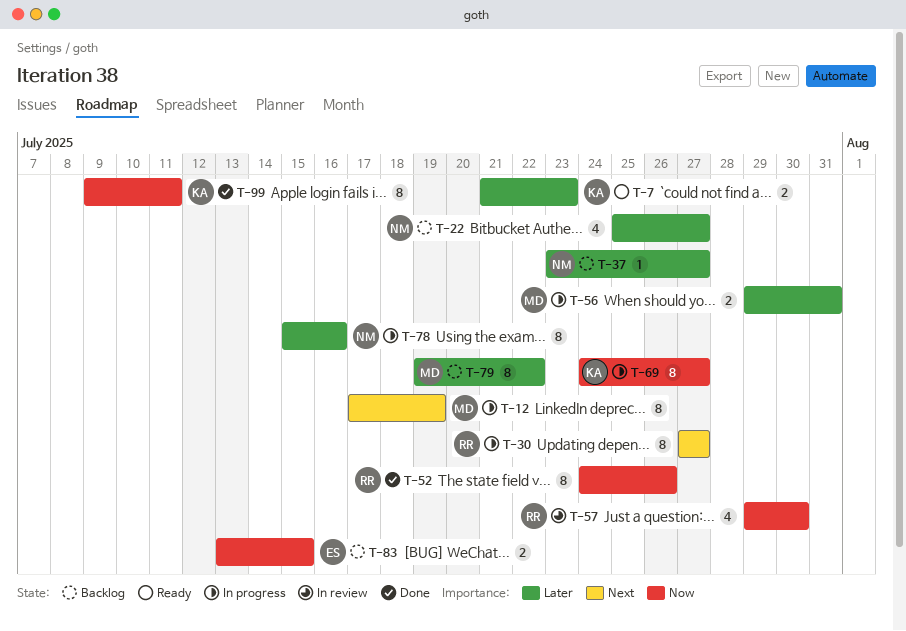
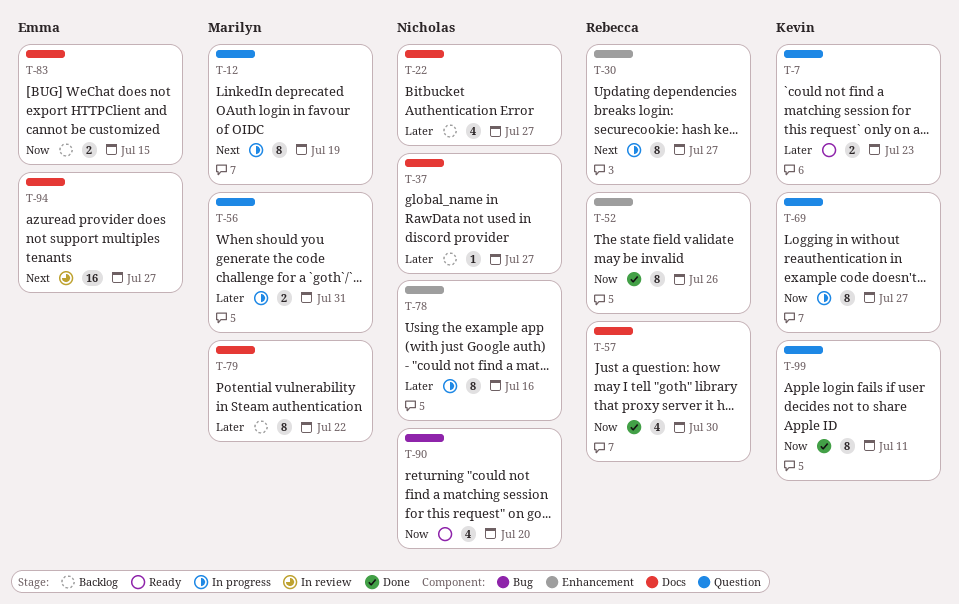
T-57, status: In review -> Done
T-90: none -> present
T-94: none -> present

